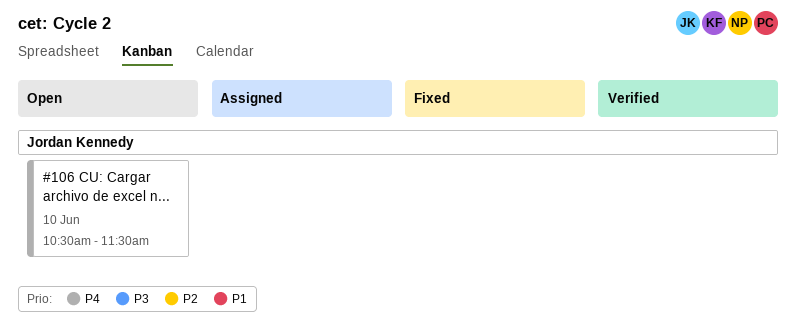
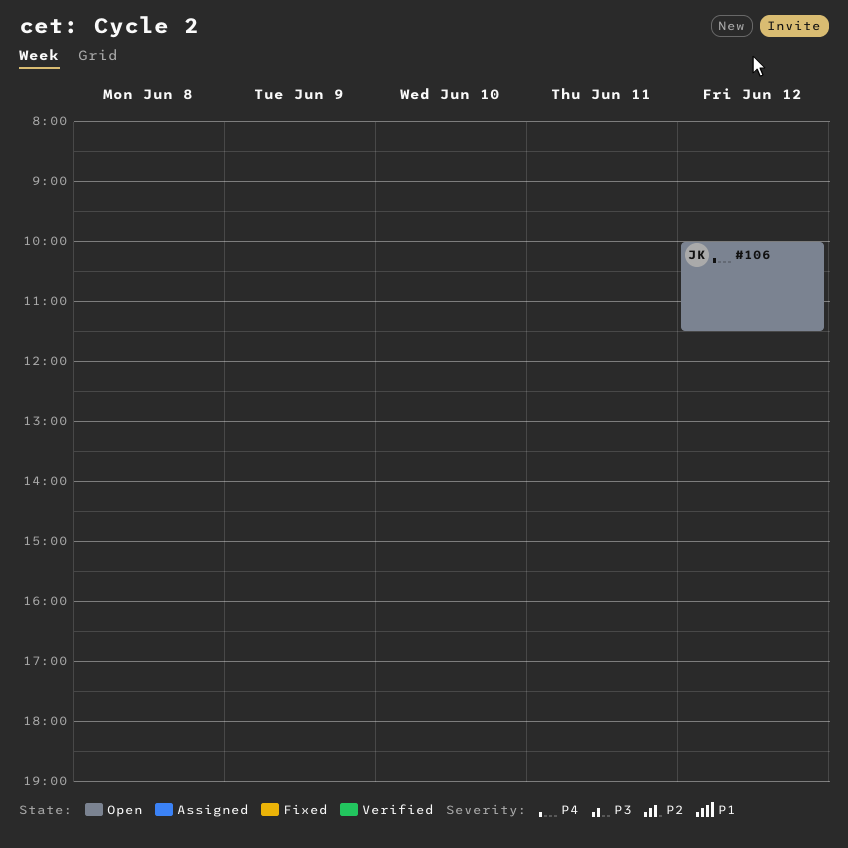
#106, day: Jun 10 -> Jun 12
#106, begins: 10:30 -> 10:00

